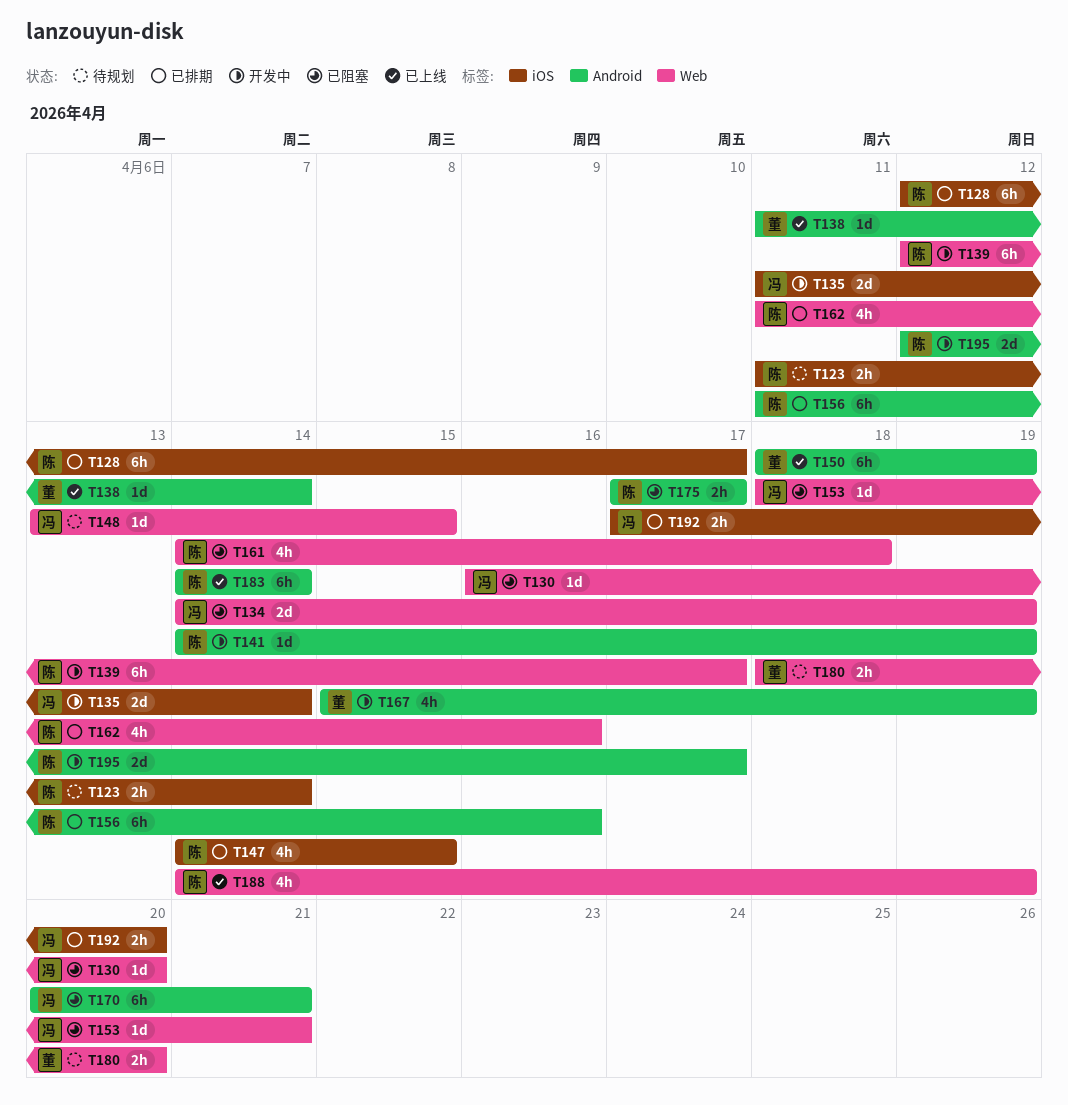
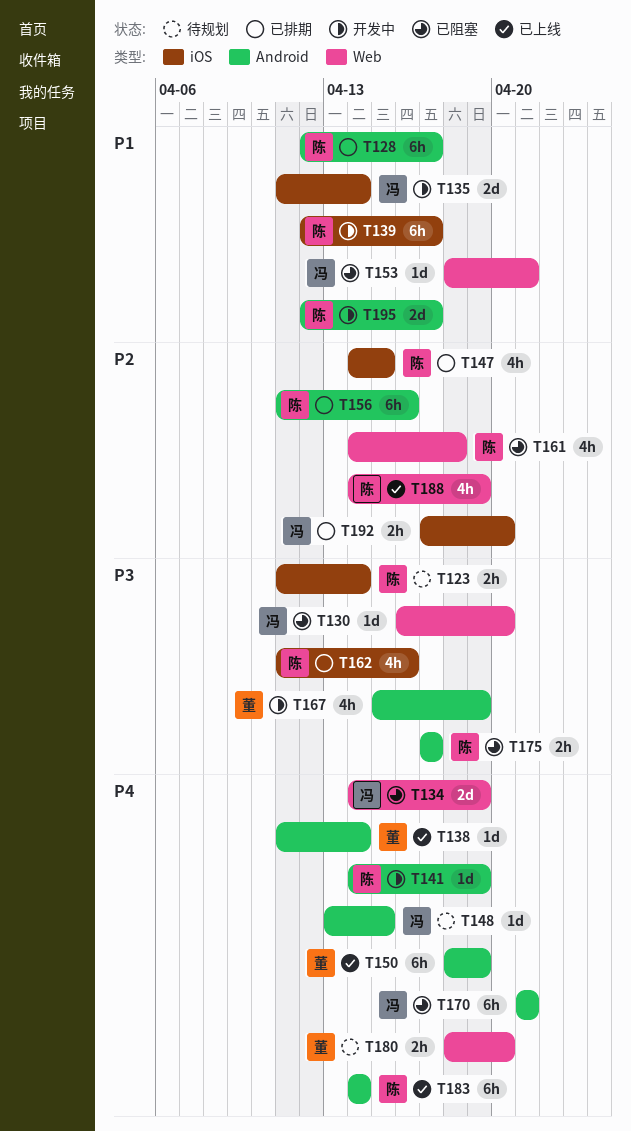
T128, label: iOS -> Android
T139, label: Web -> iOS
T148, label: Web -> Android
T162, label: Web -> iOS
T170, start: Apr 20 -> Apr 21

